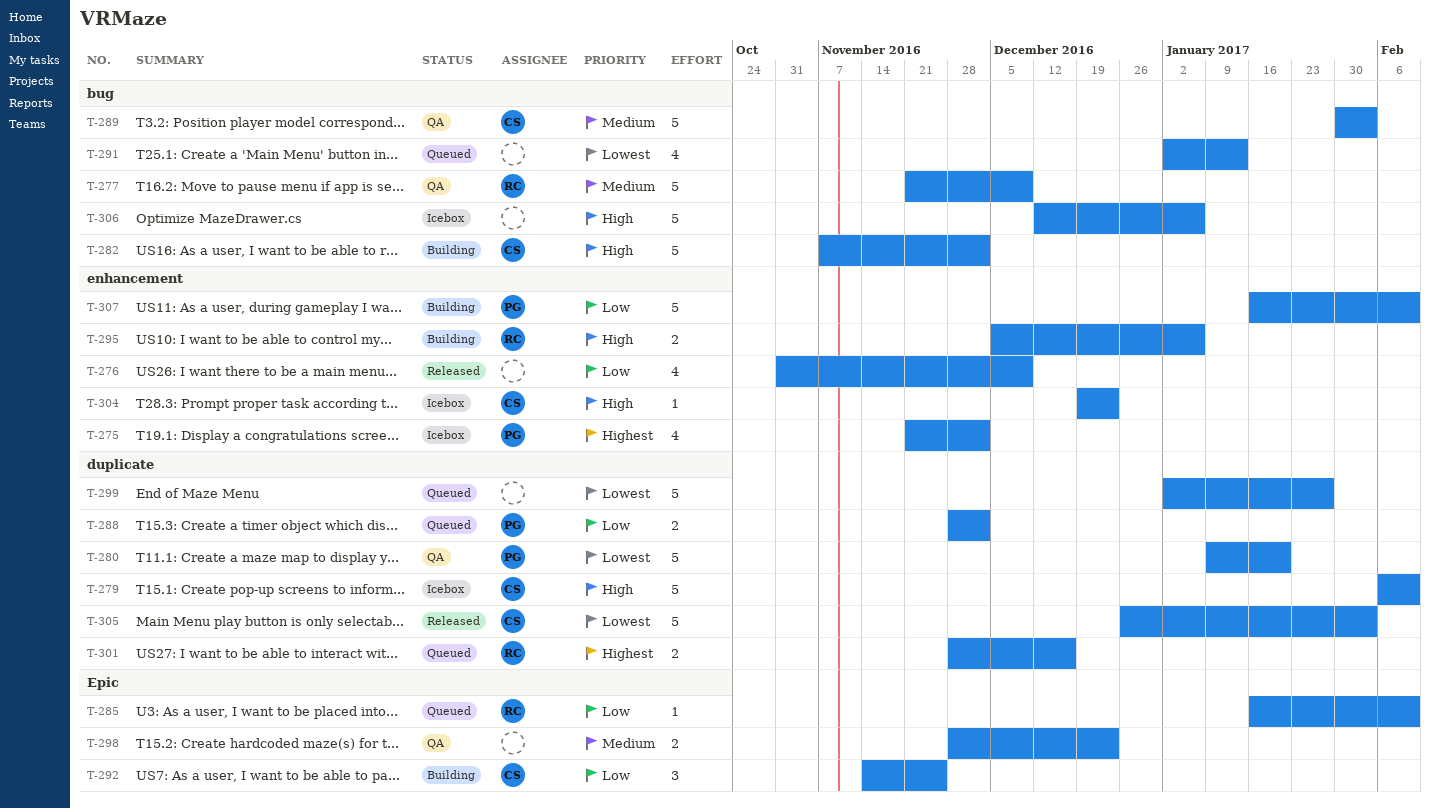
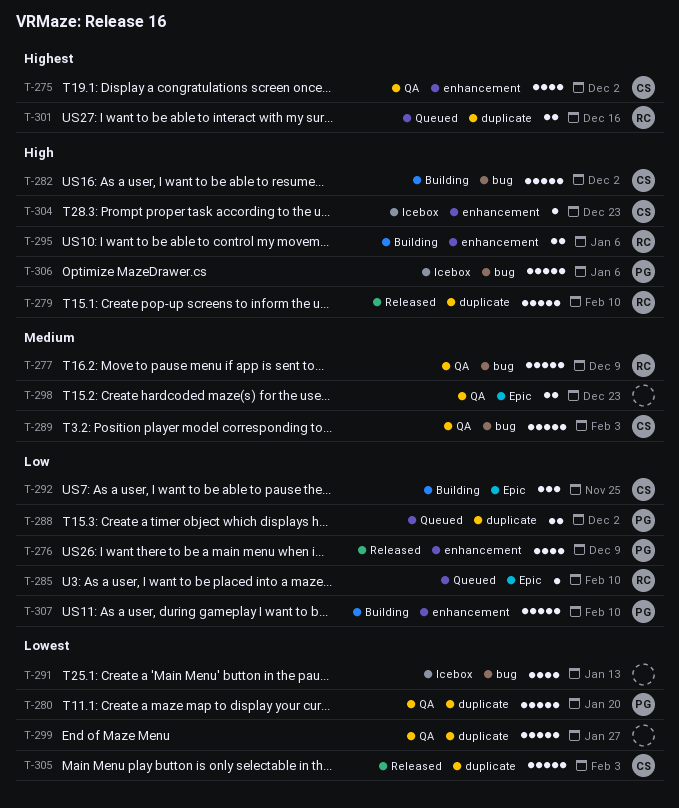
T-275, status: Icebox -> QA
T-275, owner: PG -> CS
T-276, owner: none -> PG
T-279, status: Icebox -> Released
T-279, owner: CS -> RC
T-291, status: Queued -> Icebox
T-299, status: Queued -> QA
T-306, owner: none -> PG

